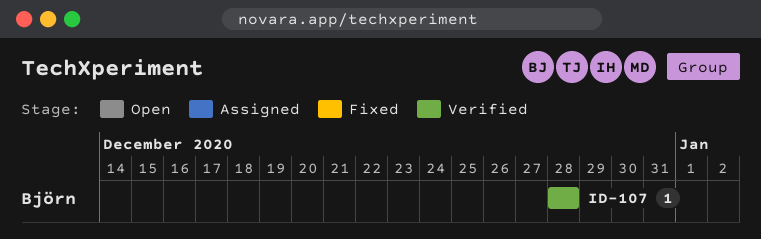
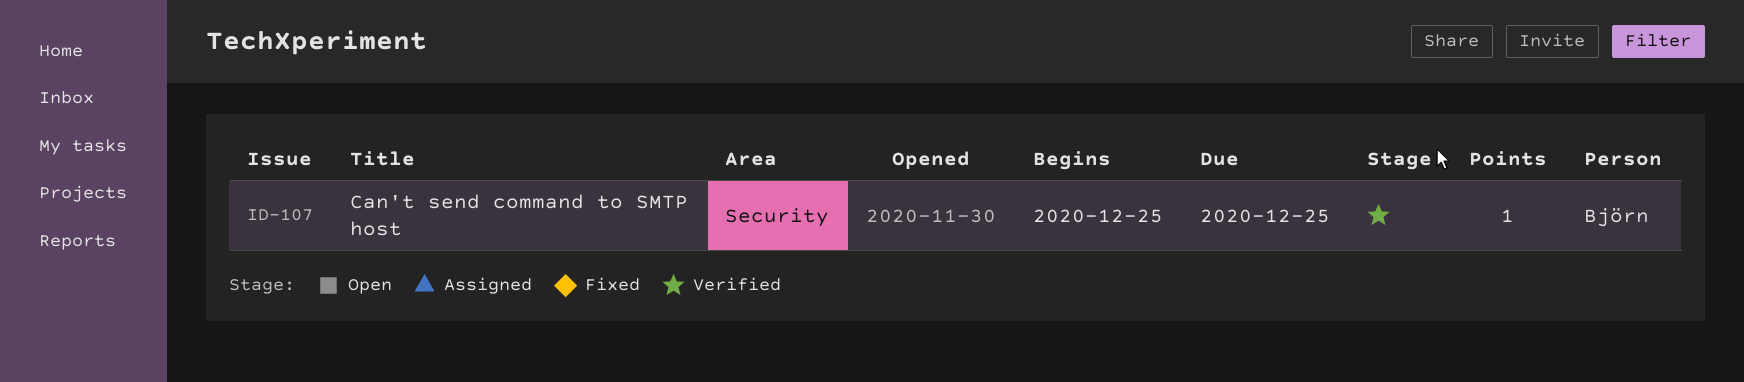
ID-107, start: Dec 28 -> Dec 25
ID-107, due: Dec 28 -> Dec 25

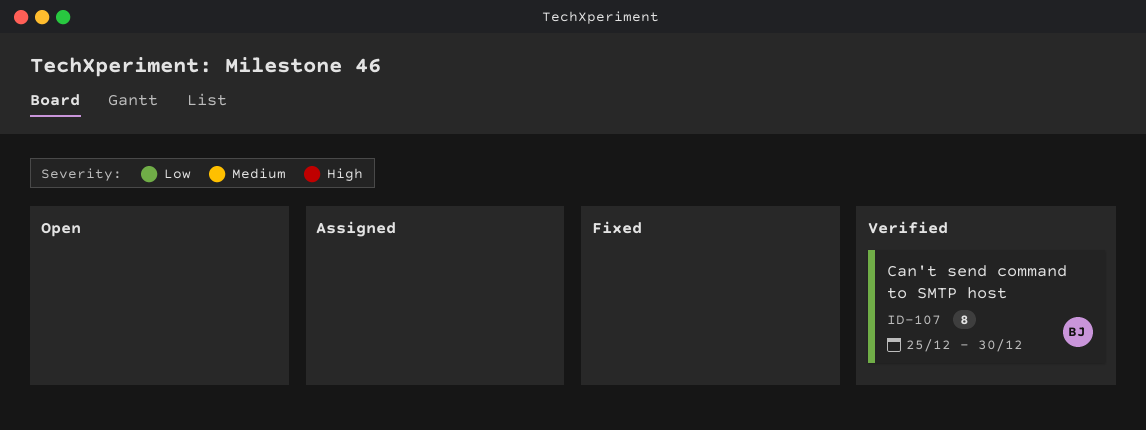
ID-107, estimate: 1 -> 8
ID-107, due: Dec 25 -> Dec 30

